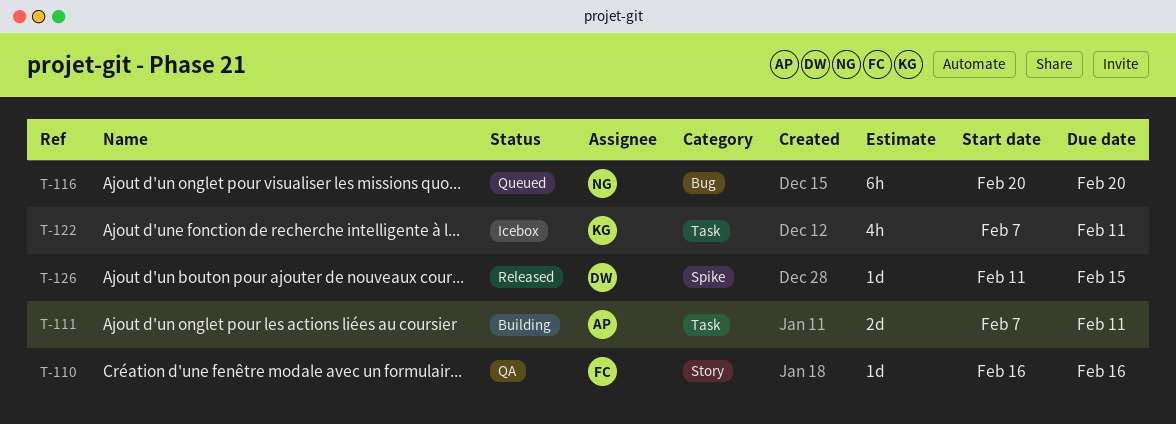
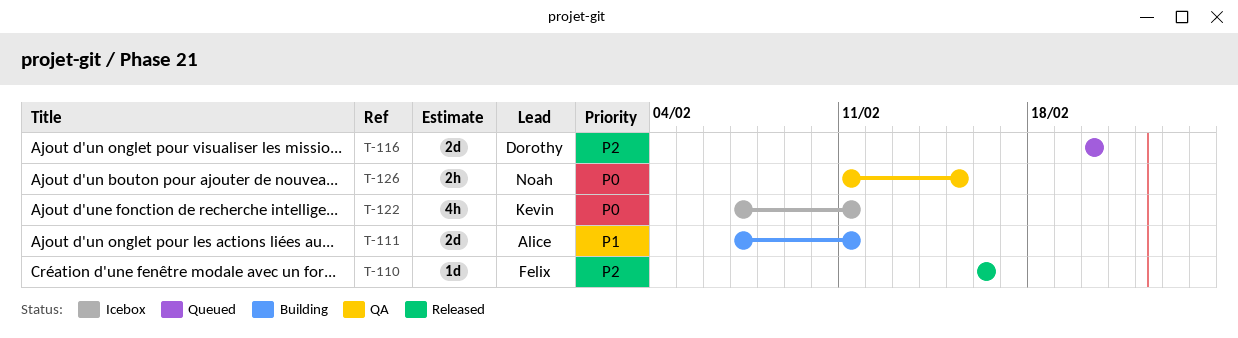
T-110, status: QA -> Released
T-116, owner: Noah -> Dorothy
T-116, estimate: 6h -> 2d
T-126, status: Released -> QA
T-126, owner: Dorothy -> Noah
T-126, estimate: 1d -> 2h

